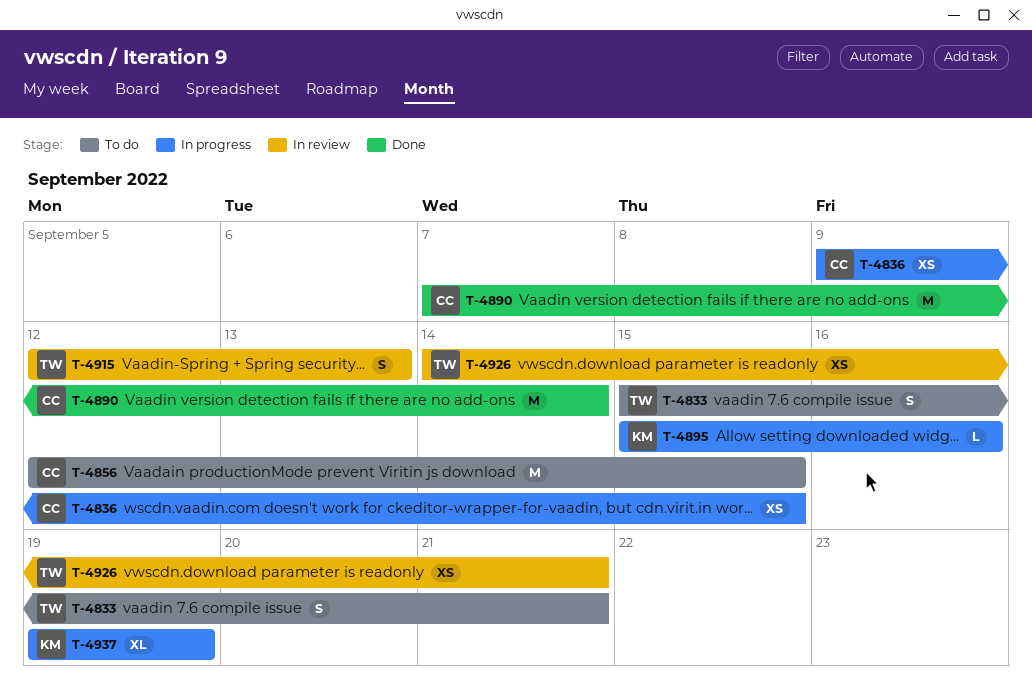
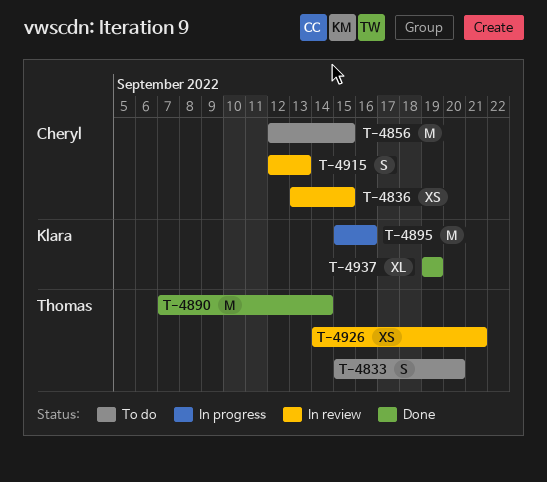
T-4833, due: Sep 21 -> Sep 20
T-4836, status: In progress -> In review
T-4836, start: Sep 9 -> Sep 13
T-4890, owner: Cheryl -> Thomas
T-4895, estimate: L -> M
T-4915, owner: Thomas -> Cheryl
T-4937, status: In progress -> Done

